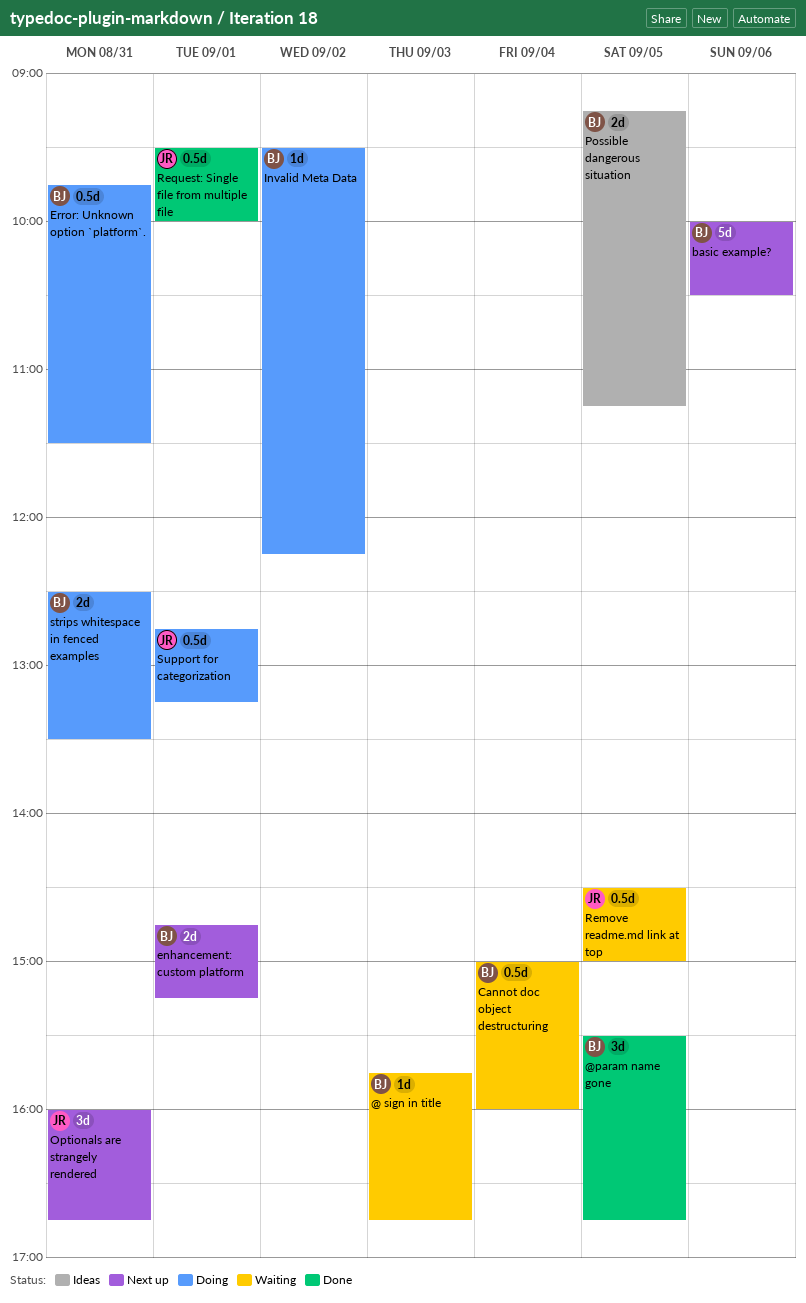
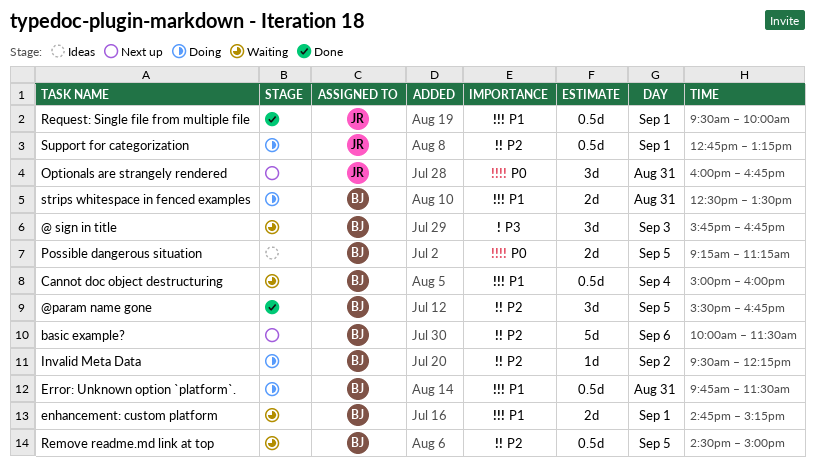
@ sign in title, estimate: 1d -> 3d
basic example?, ends: 10:30 -> 11:30
enhancement: custom platform, status: Next up -> Waiting
Remove readme.md link at top, owner: JR -> BJ

